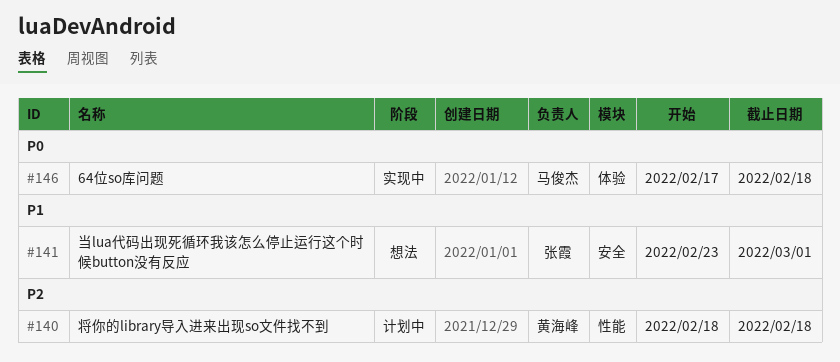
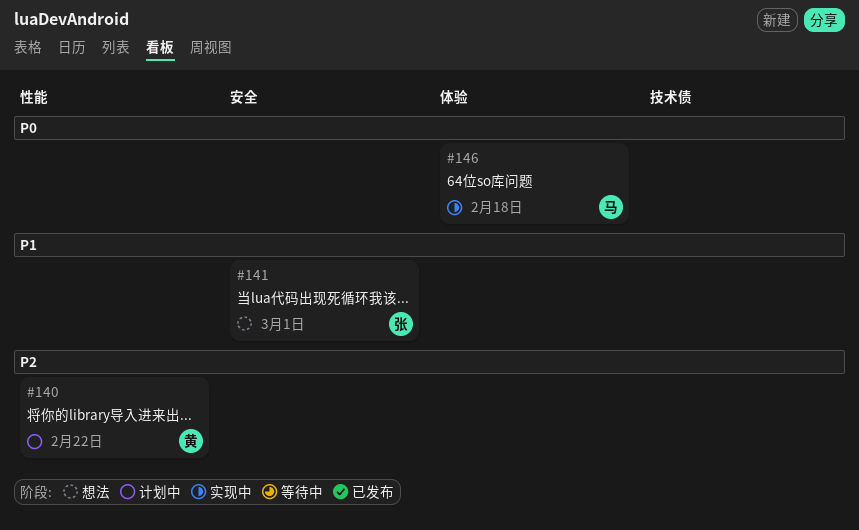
#140, due: Feb 18 -> Feb 22

